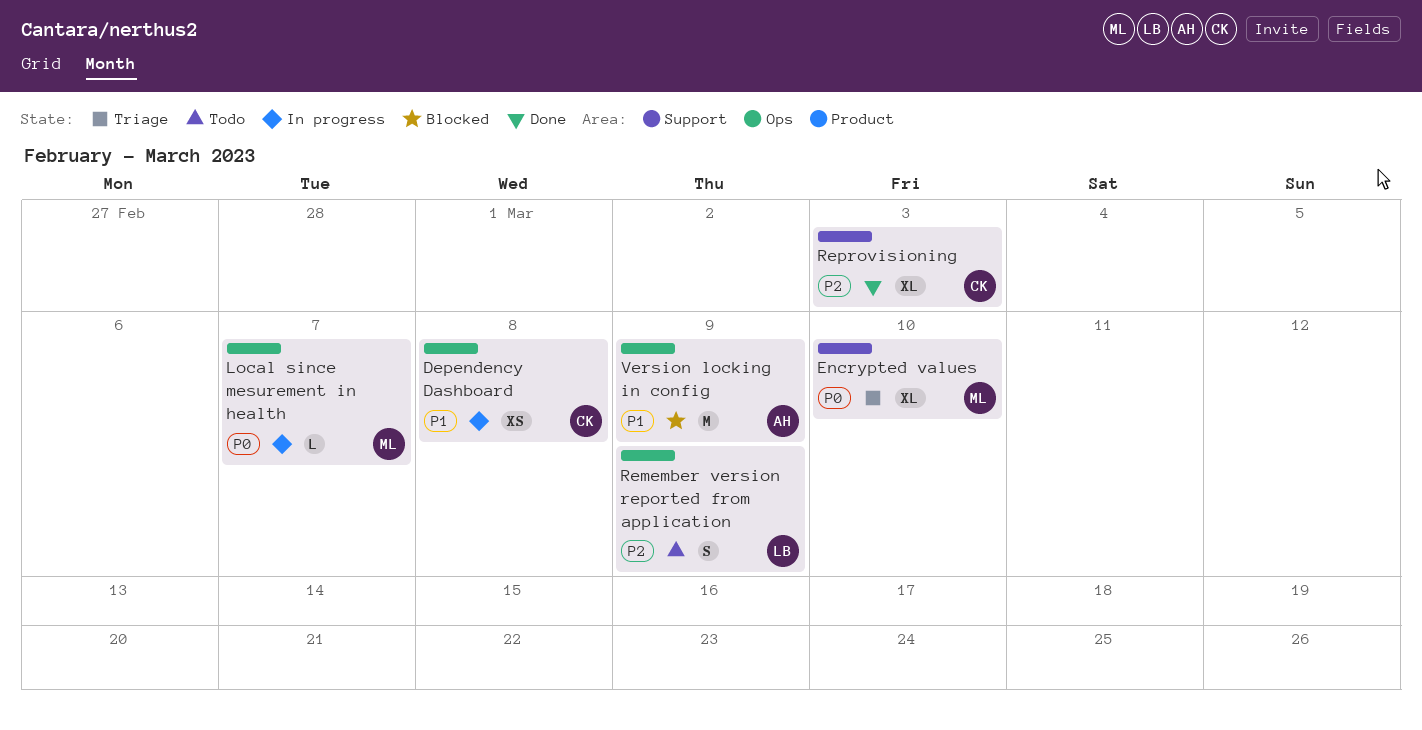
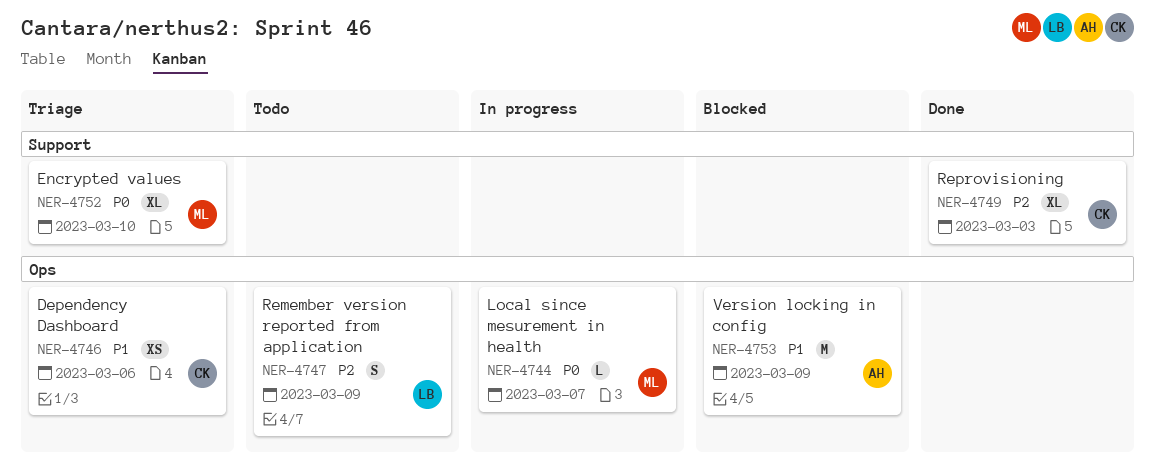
Dependency Dashboard, status: In progress -> Triage
Dependency Dashboard, due: Mar 8 -> Mar 6

